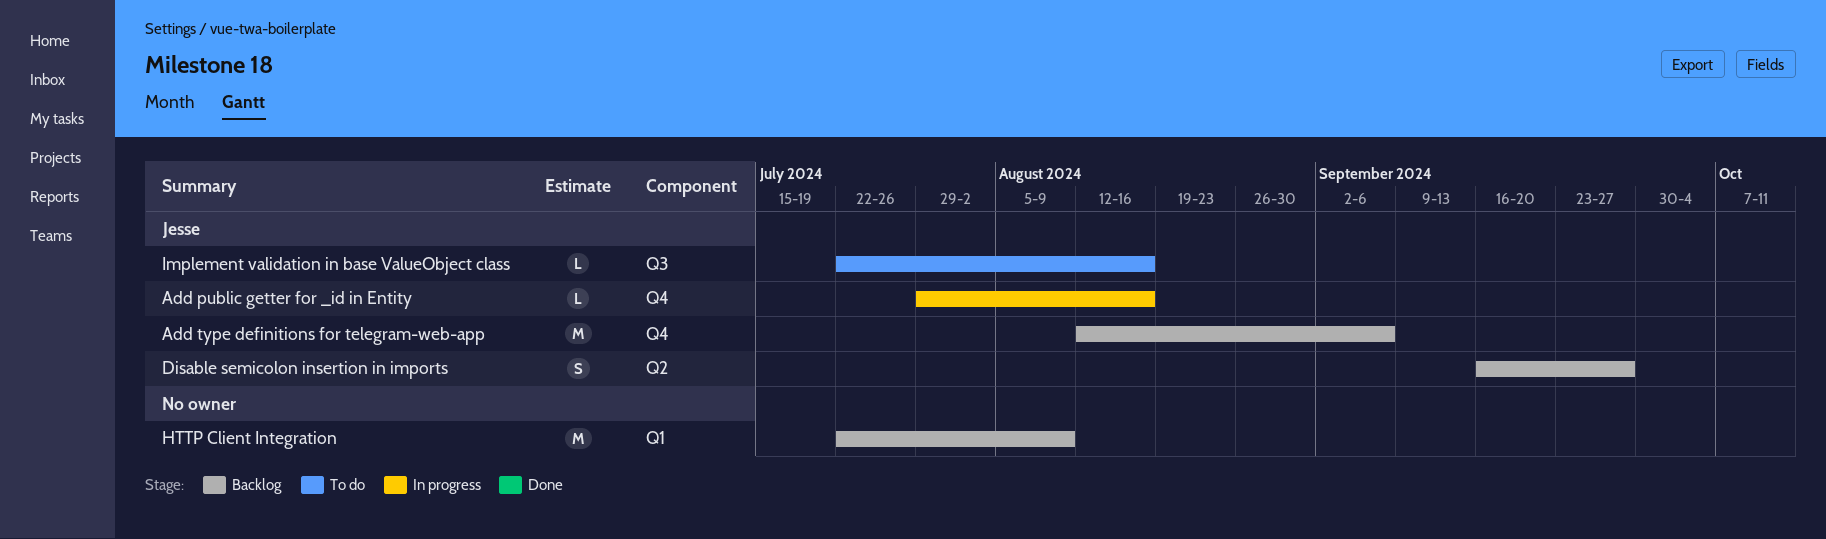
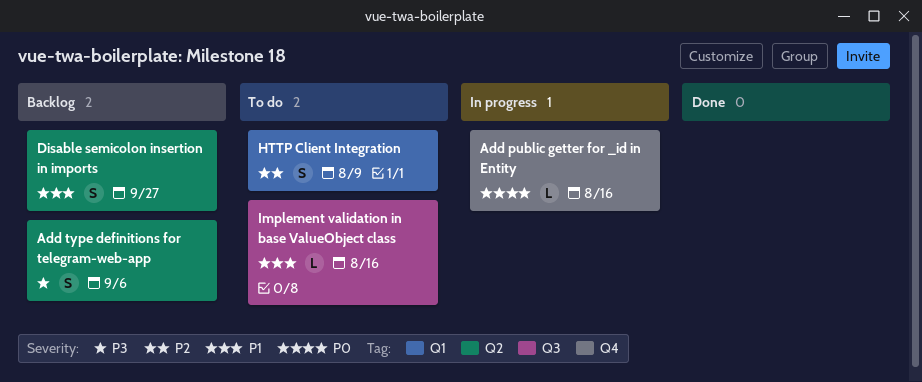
Add type definitions for telegram-web-app, label: Q4 -> Q2
Add type definitions for telegram-web-app, estimate: M -> S
HTTP Client Integration, status: Backlog -> To do
HTTP Client Integration, estimate: M -> S

